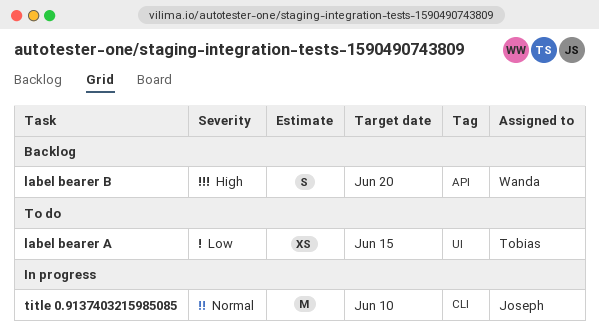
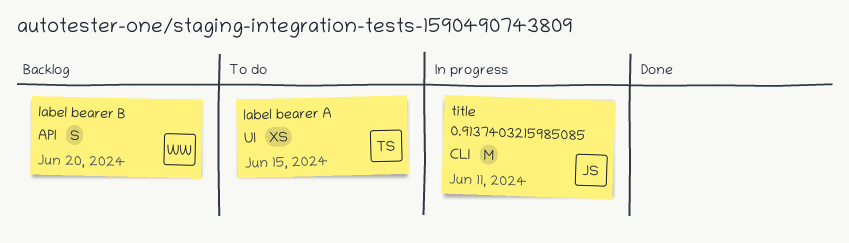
title 0.9137403215985085, due: Jun 10 -> Jun 11

